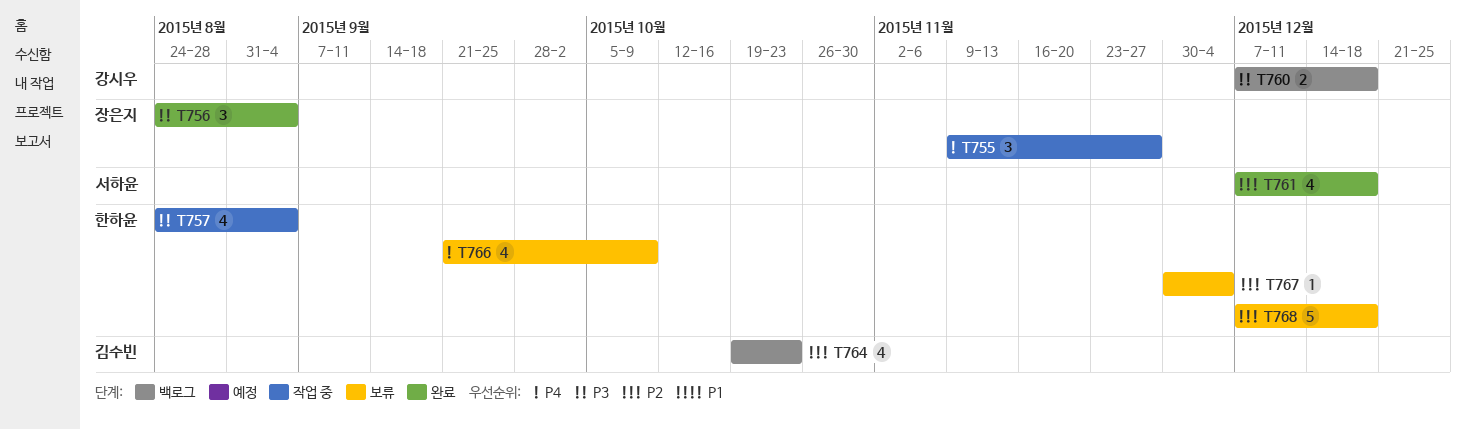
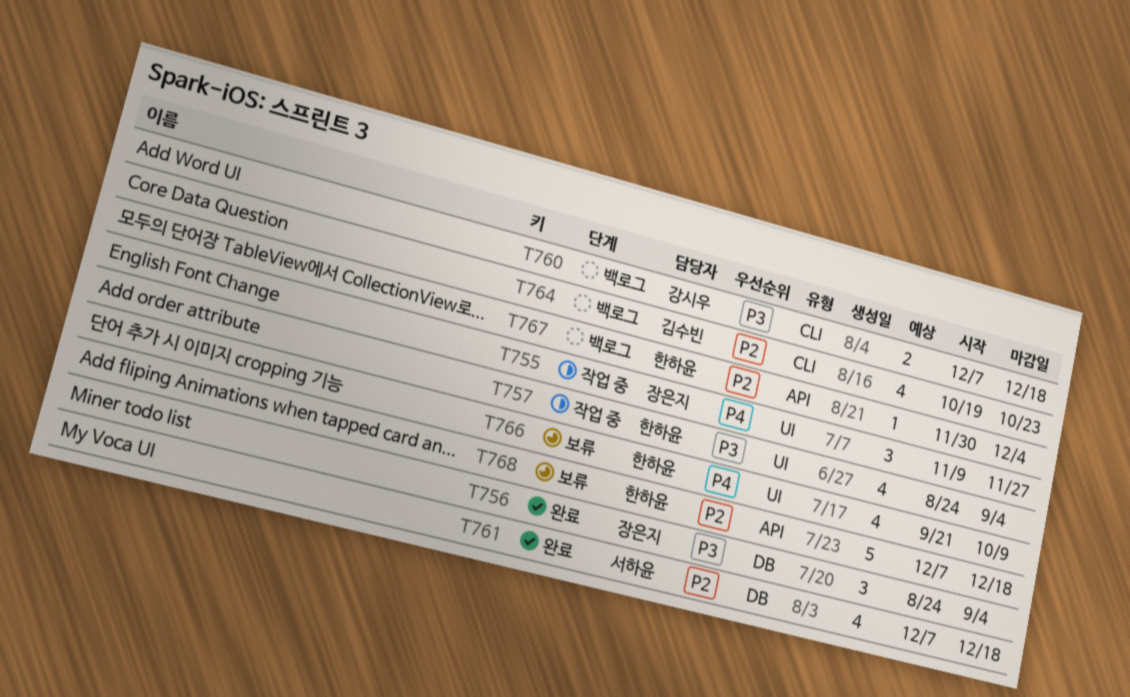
T767, status: 보류 -> 백로그

